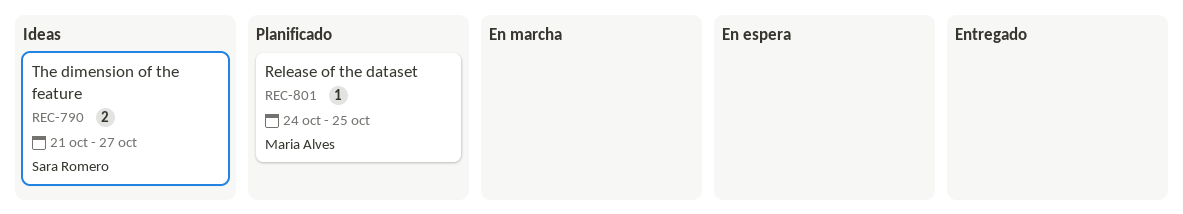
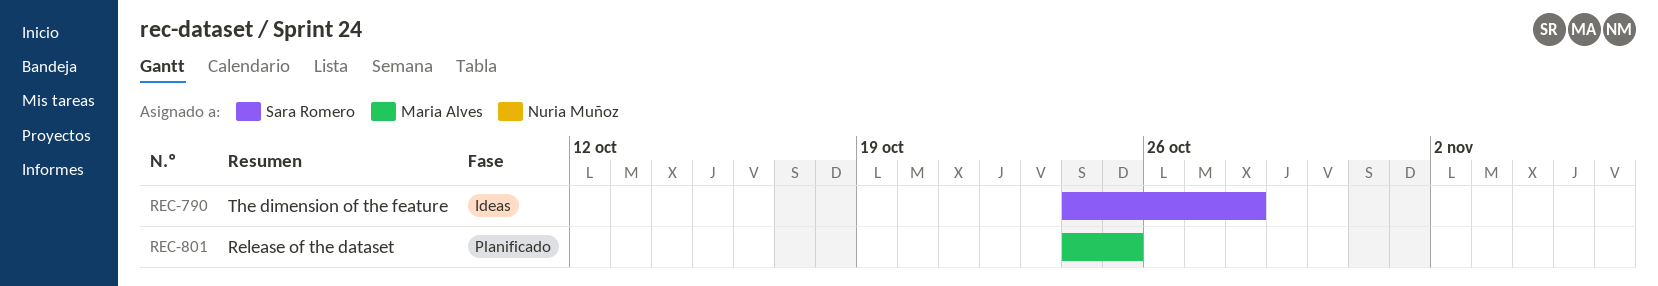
REC-790, start: Oct 21 -> Oct 24
REC-790, due: Oct 27 -> Oct 28

